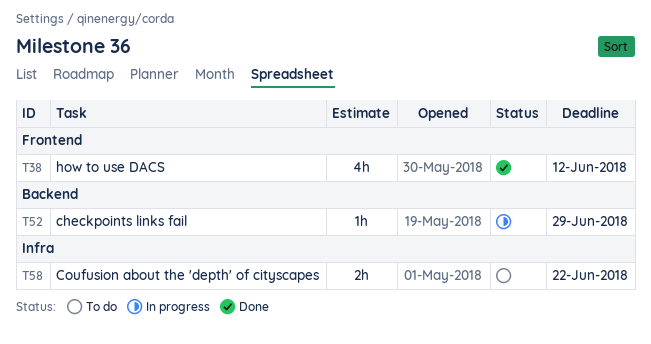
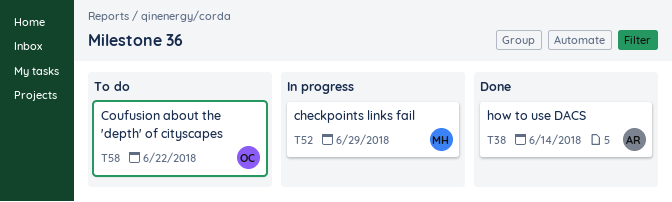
T38, due: Jun 12 -> Jun 14

